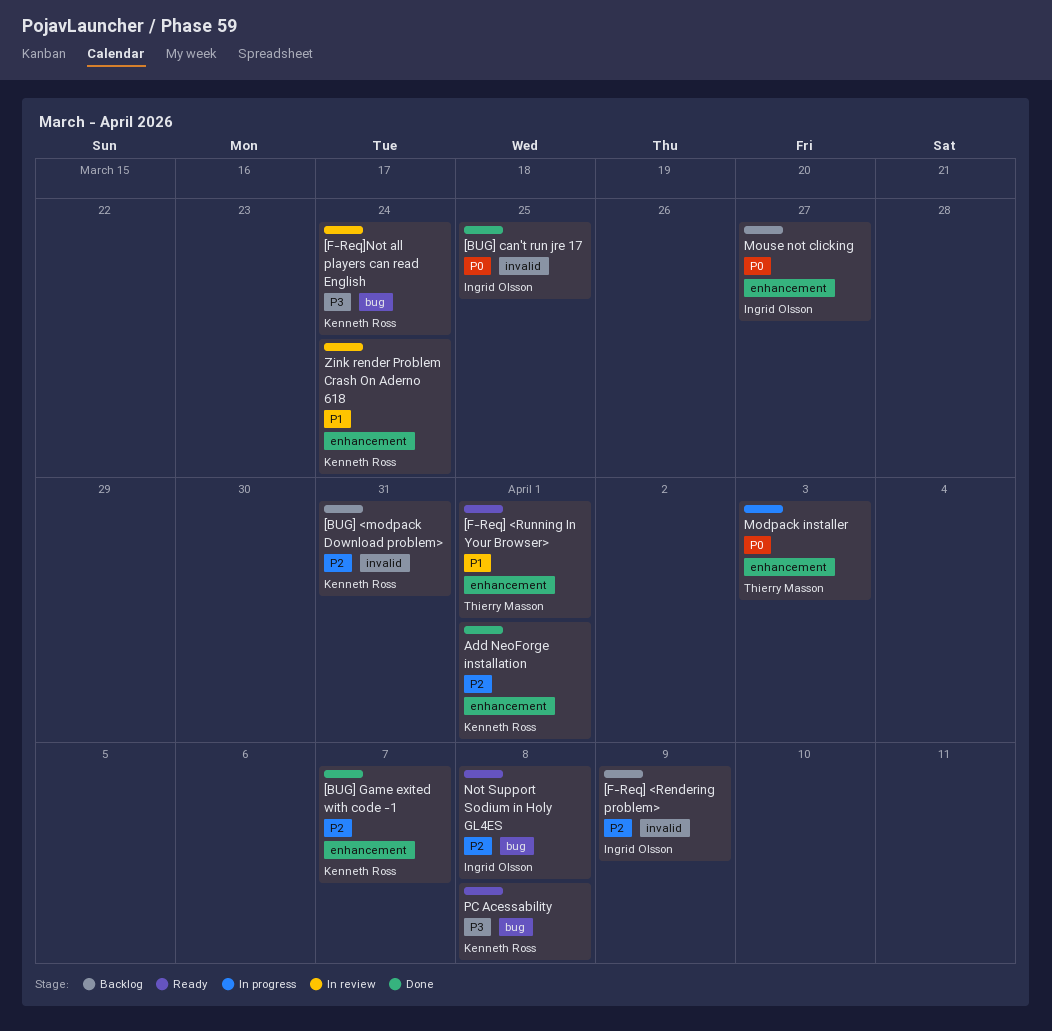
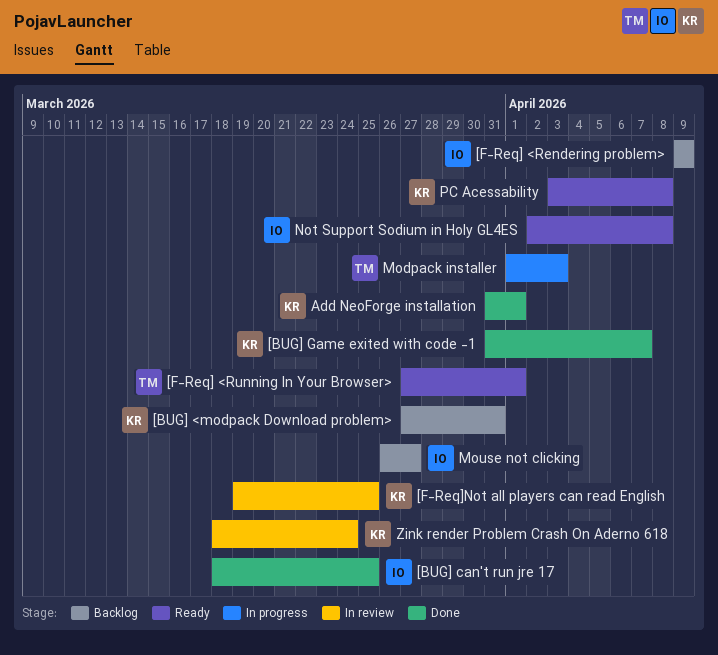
[F-Req]Not all players can read English, due: Mar 24 -> Mar 25

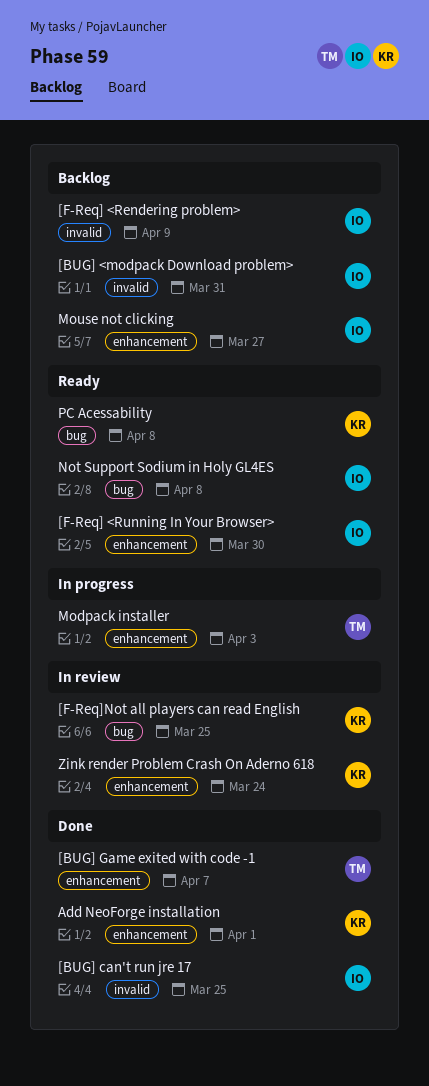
[BUG] <modpack Download problem>, owner: KR -> IO
[BUG] Game exited with code -1, owner: KR -> TM
[F-Req] <Running In Your Browser>, owner: TM -> IO
[F-Req] <Running In Your Browser>, due: Apr 1 -> Mar 30

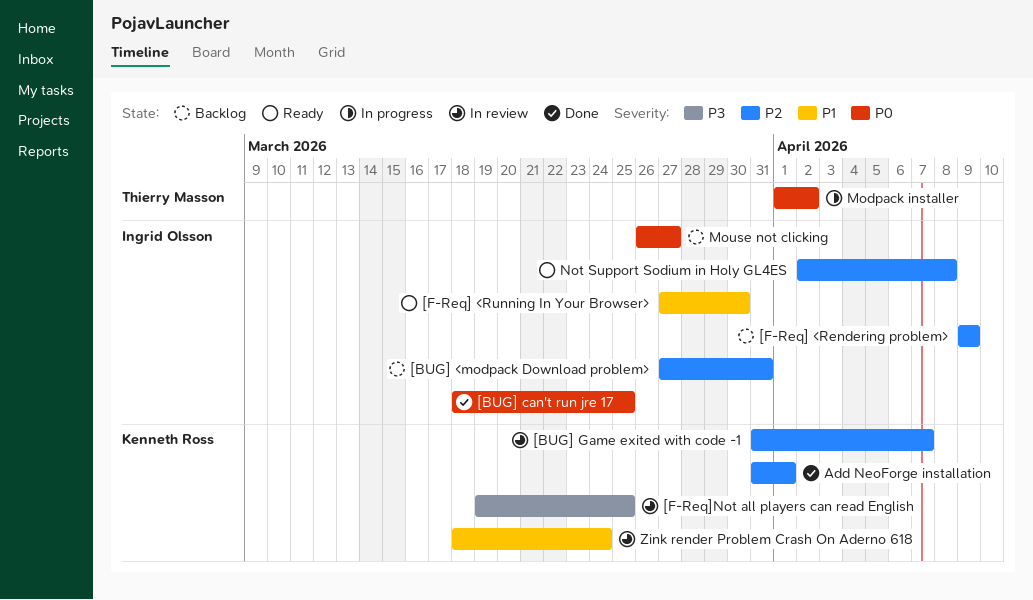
[BUG] Game exited with code -1, status: Done -> In review
[BUG] Game exited with code -1, owner: Thierry Masson -> Kenneth Ross
Modpack installer, due: Apr 3 -> Apr 2
PC Acessability: present -> none

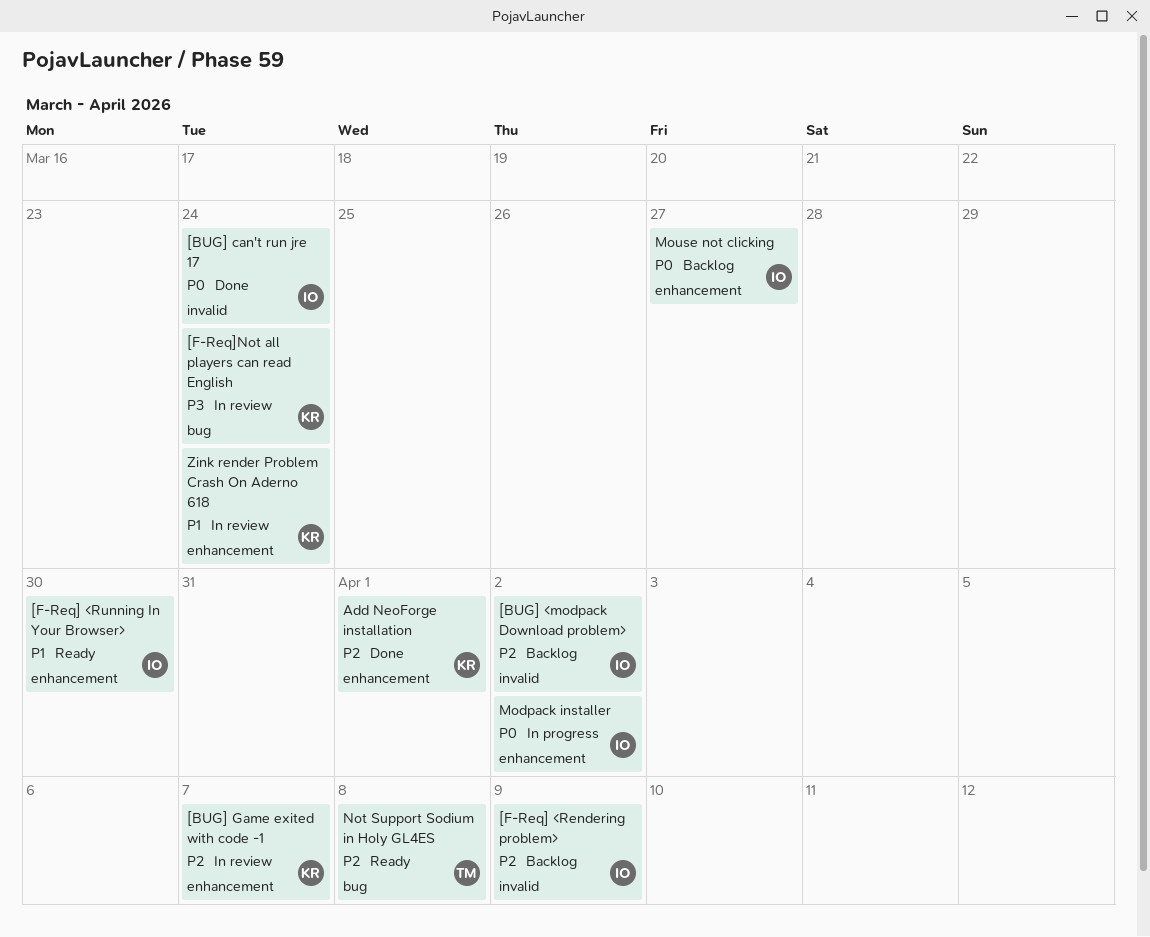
[BUG] <modpack Download problem>, due: Mar 31 -> Apr 2
[BUG] can't run jre 17, due: Mar 25 -> Mar 24
[F-Req]Not all players can read English, due: Mar 25 -> Mar 24
Modpack installer, owner: Thierry Masson -> Ingrid Olsson
Not Support Sodium in Holy GL4ES, owner: Ingrid Olsson -> Thierry Masson

